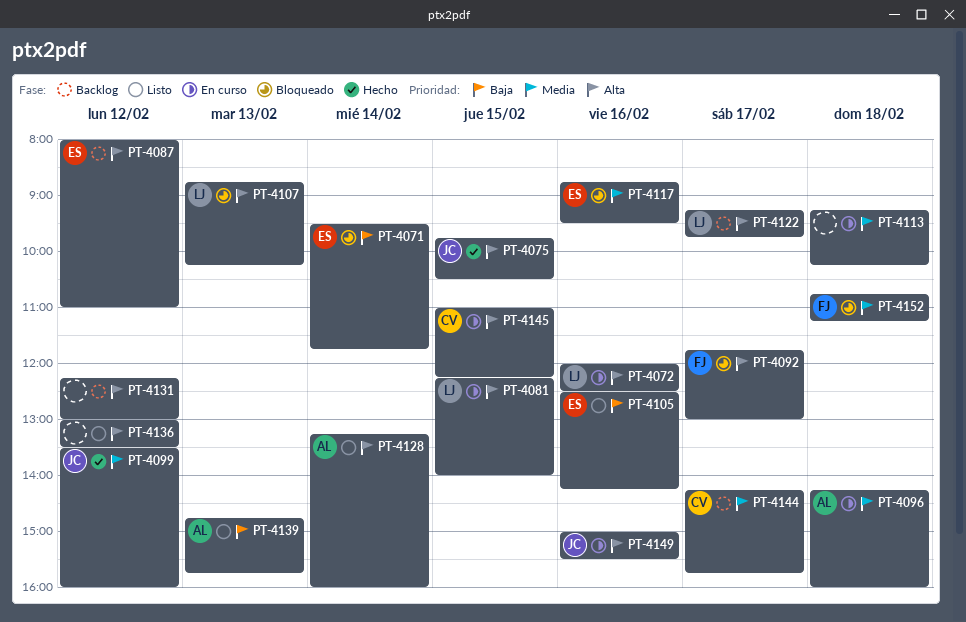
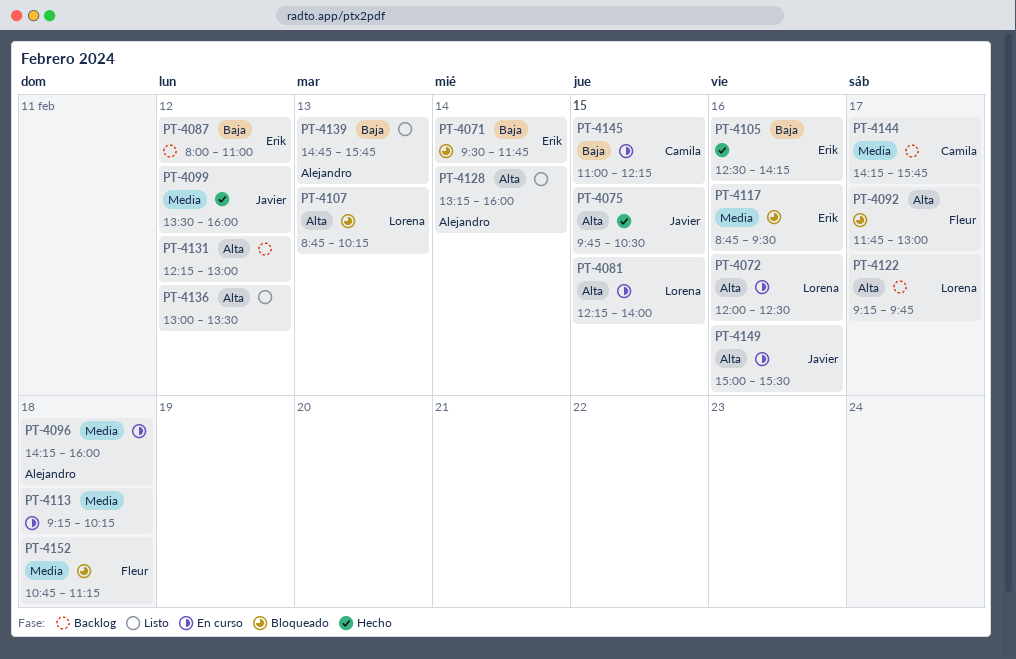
PT-4087, priority: Alta -> Baja
PT-4105, status: Listo -> Hecho
PT-4145, priority: Alta -> Baja

